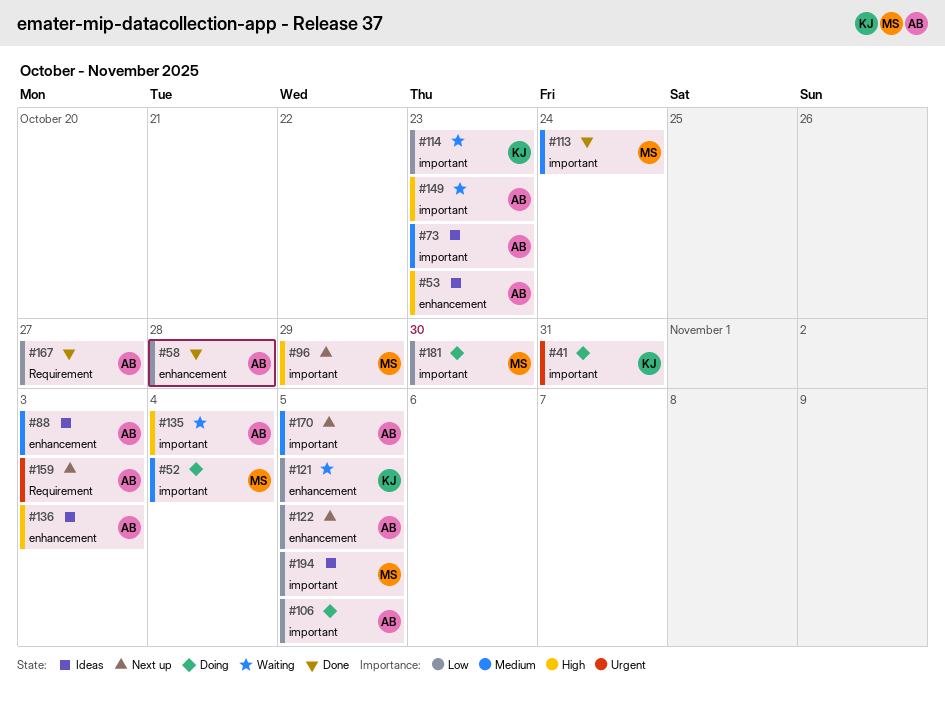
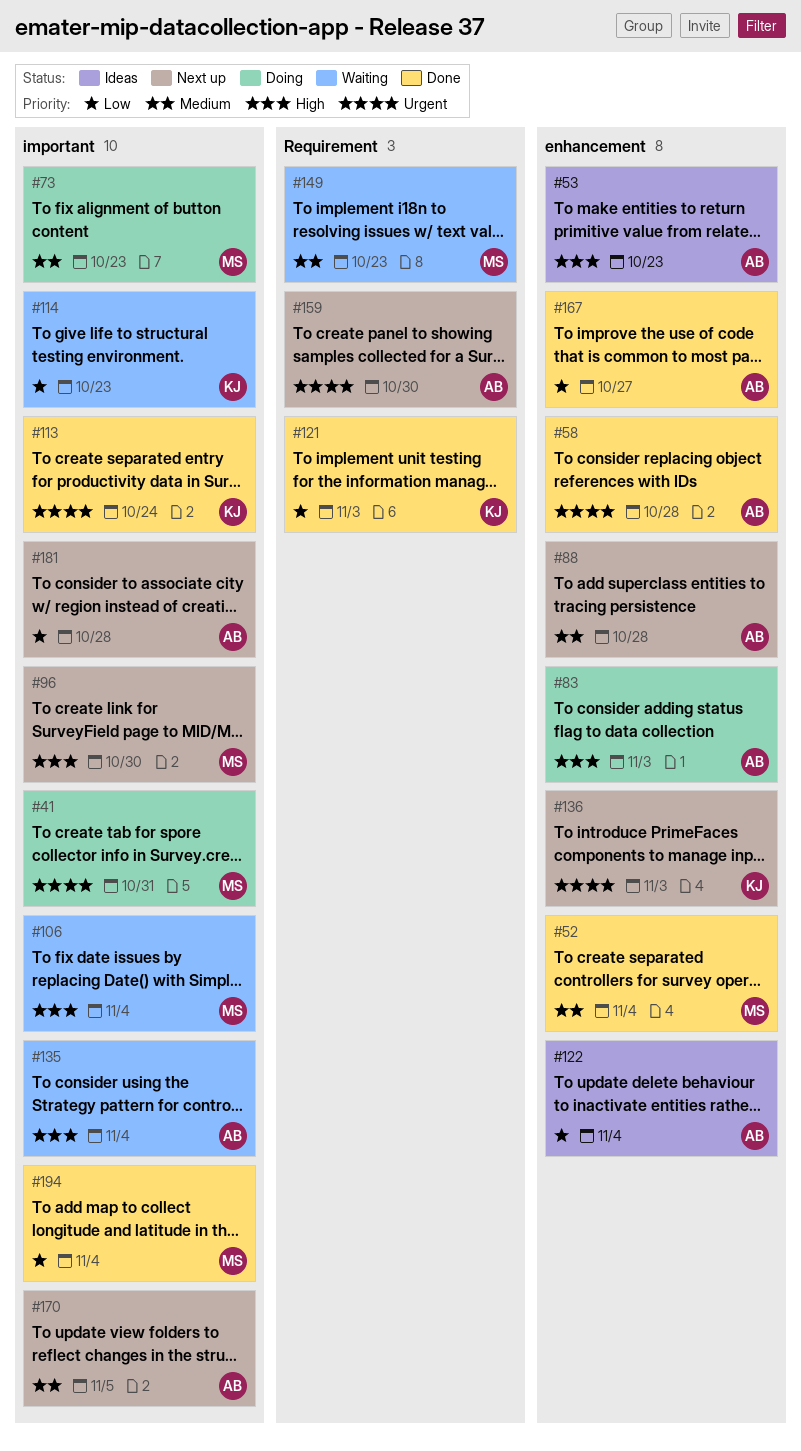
#41, owner: KJ -> MS
#52, status: Doing -> Done
#52, label: important -> enhancement
#58, priority: Low -> Urgent
#73, status: Ideas -> Doing
#73, owner: AB -> MS
#83: none -> present
#88, status: Ideas -> Next up
#88, due: Nov 3 -> Oct 28
#96, due: Oct 29 -> Oct 30
#106, status: Doing -> Waiting
#106, owner: AB -> MS
#106, priority: Low -> High
#106, due: Nov 5 -> Nov 4
#113, owner: MS -> KJ
#113, priority: Medium -> Urgent
#121, status: Waiting -> Done
#121, label: enhancement -> Requirement
#121, due: Nov 5 -> Nov 3
#122, status: Next up -> Ideas
#122, due: Nov 5 -> Nov 4
#136, status: Ideas -> Next up
#136, owner: AB -> KJ
#136, priority: High -> Urgent
#149, owner: AB -> MS
#149, priority: High -> Medium
#149, label: important -> Requirement
#159, due: Nov 3 -> Oct 30
#167, label: Requirement -> enhancement
#181, status: Doing -> Next up
#181, owner: MS -> AB
#181, due: Oct 30 -> Oct 28
#194, status: Ideas -> Done
#194, due: Nov 5 -> Nov 4

